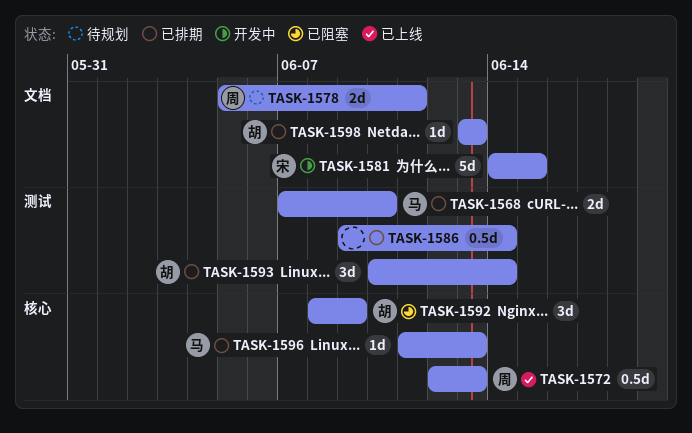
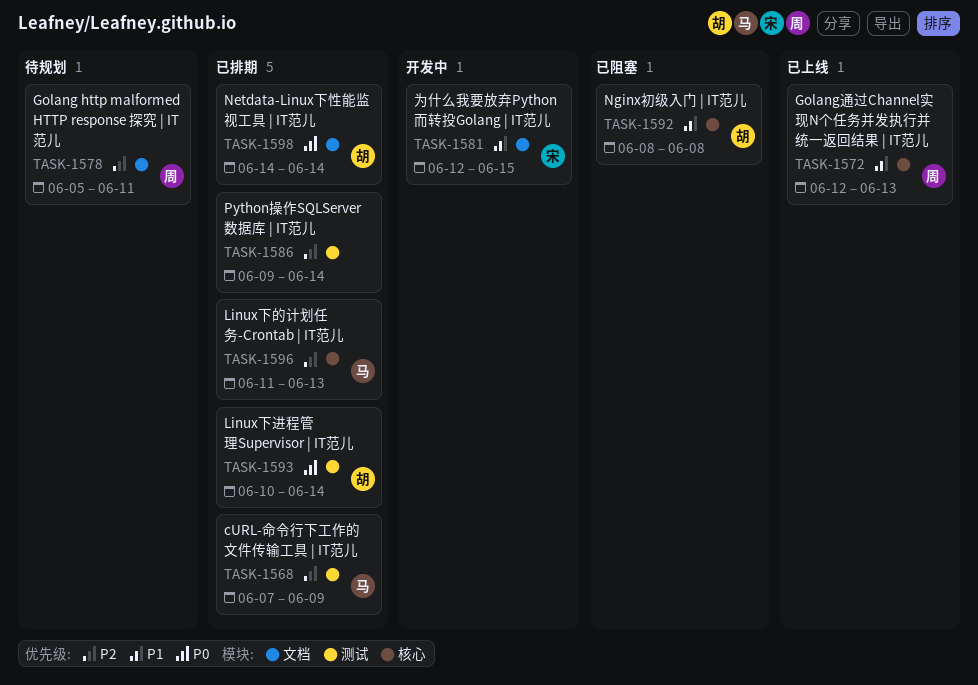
TASK-1568, due: Jun 10 -> Jun 9
TASK-1581, start: Jun 14 -> Jun 12
TASK-1592, due: Jun 9 -> Jun 8
TASK-1598, start: Jun 13 -> Jun 14
TASK-1598, due: Jun 13 -> Jun 14

